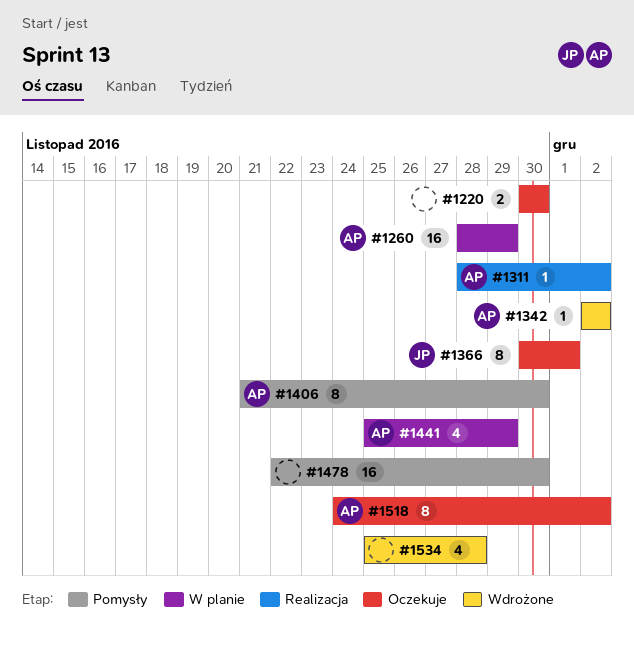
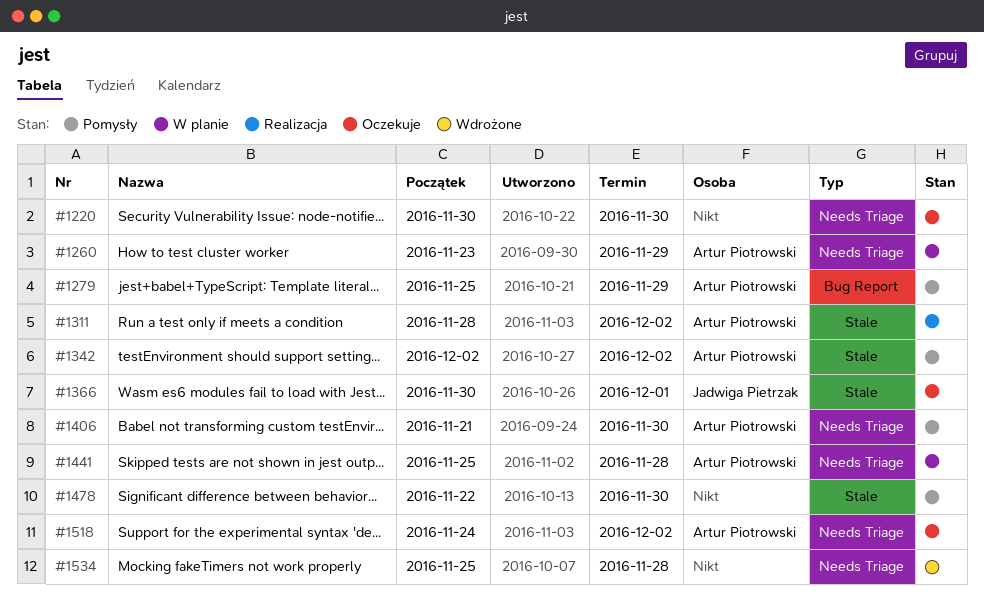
#1260, start: Nov 28 -> Nov 23
#1279: none -> present
#1342, status: Wdrożone -> Pomysły
#1441, due: Nov 29 -> Nov 28

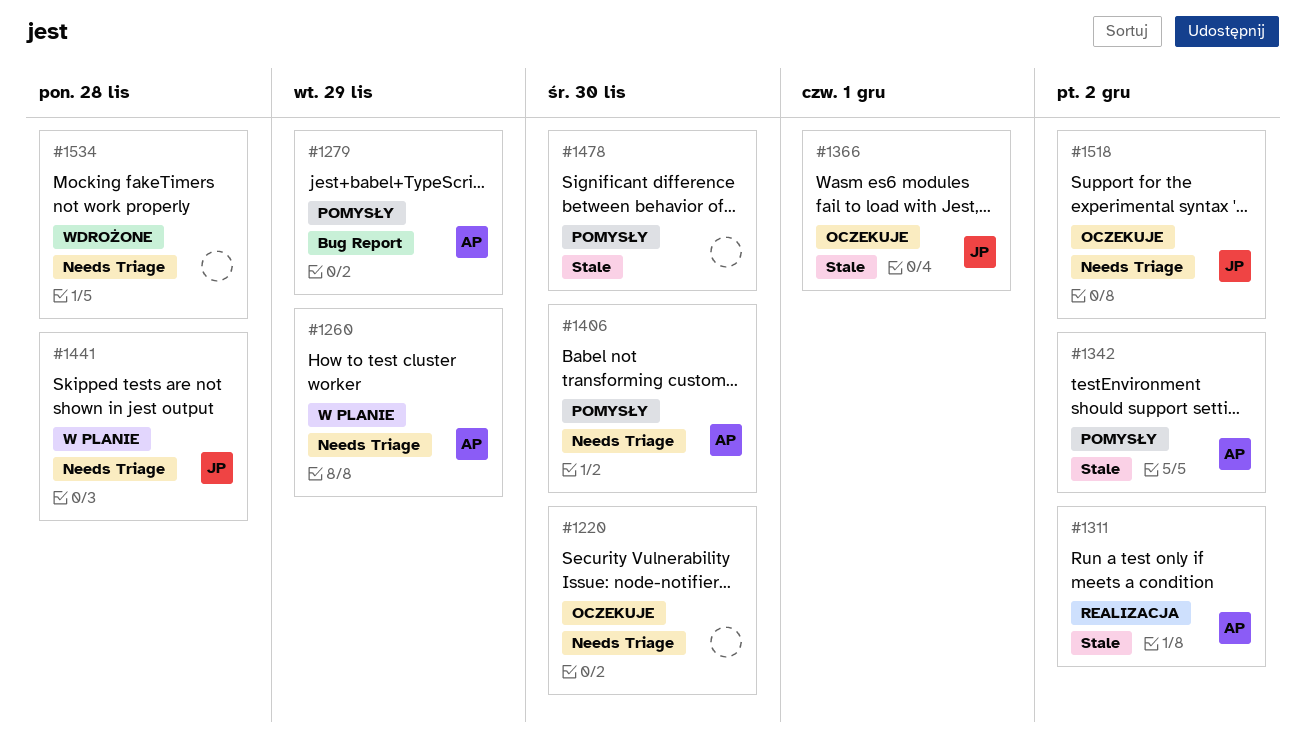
#1441, owner: Artur Piotrowski -> Jadwiga Pietrzak
#1518, owner: Artur Piotrowski -> Jadwiga Pietrzak

